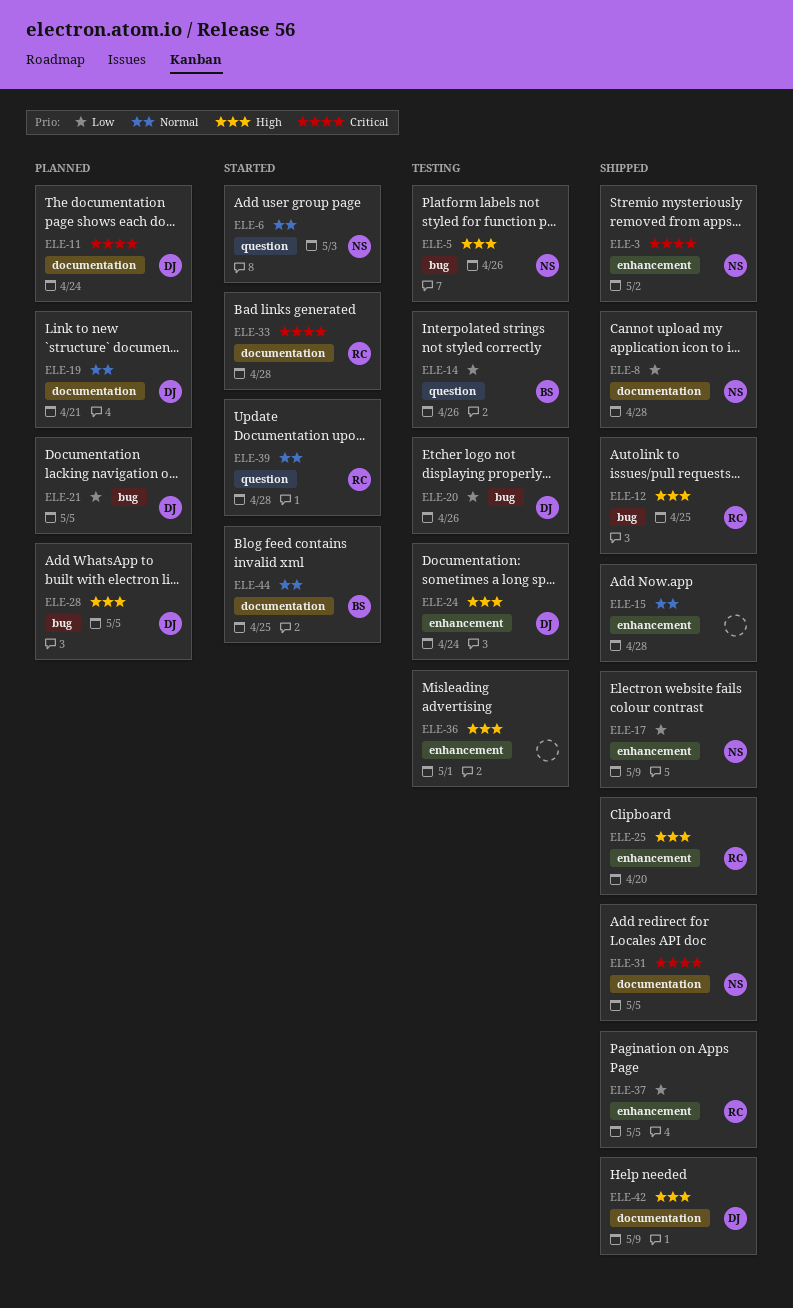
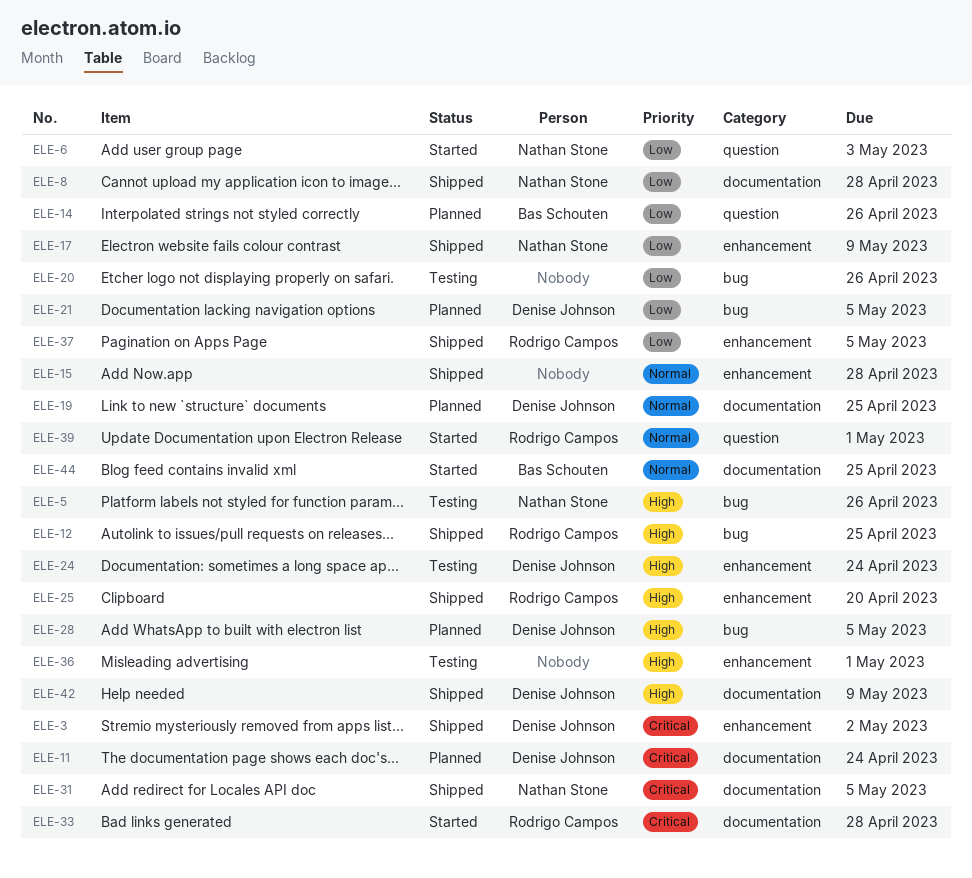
ELE-3, owner: Nathan Stone -> Denise Johnson
ELE-6, priority: Normal -> Low
ELE-14, status: Testing -> Planned
ELE-19, due: Apr 21 -> Apr 25
ELE-20, owner: Denise Johnson -> none
ELE-39, due: Apr 28 -> May 1

